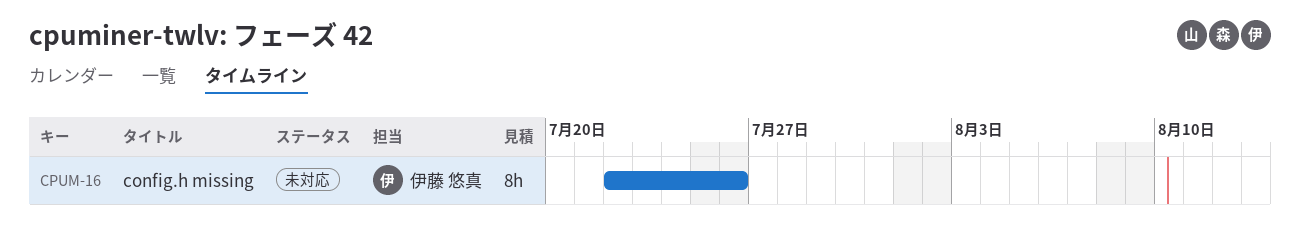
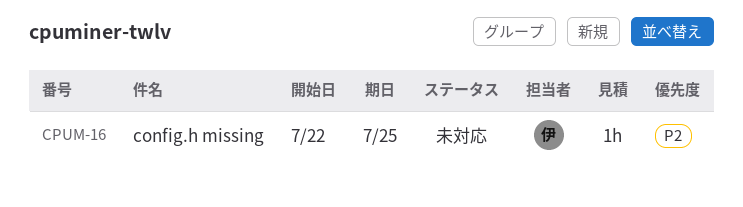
CPUM-16, estimate: 8h -> 1h
CPUM-16, due: Jul 26 -> Jul 25

